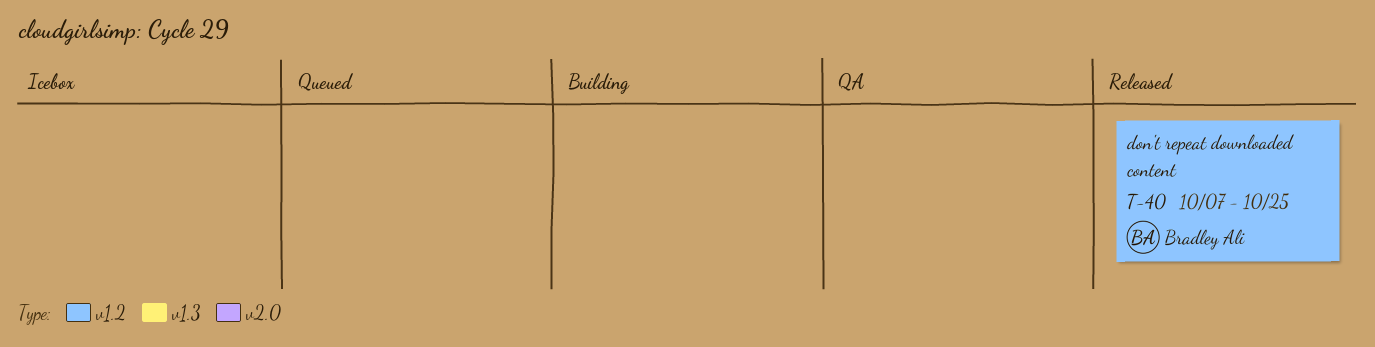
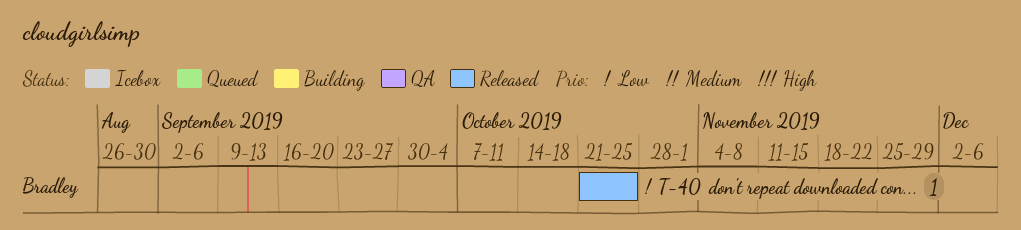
T-40, start: Oct 7 -> Oct 21

